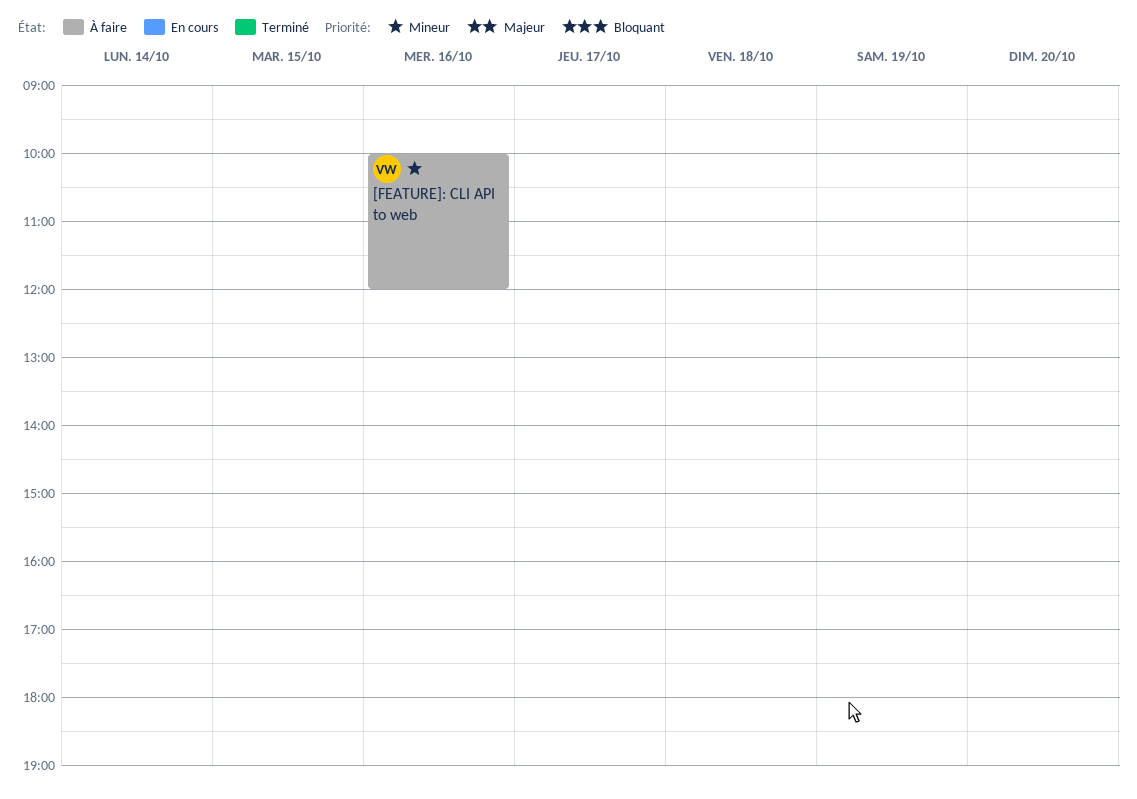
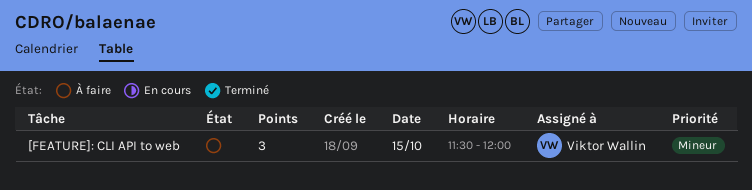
[FEATURE]: CLI API to web, day: Oct 16 -> Oct 15
[FEATURE]: CLI API to web, begins: 10:00 -> 11:30

